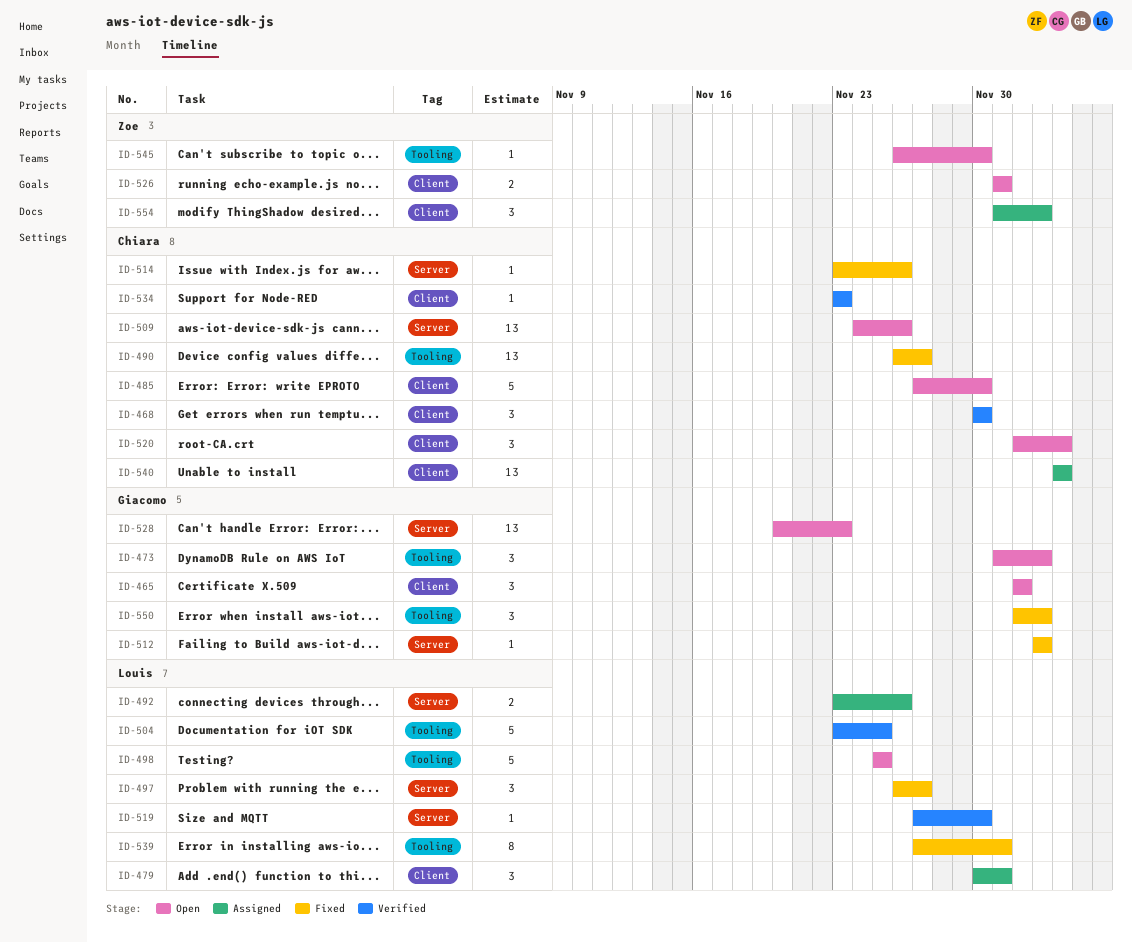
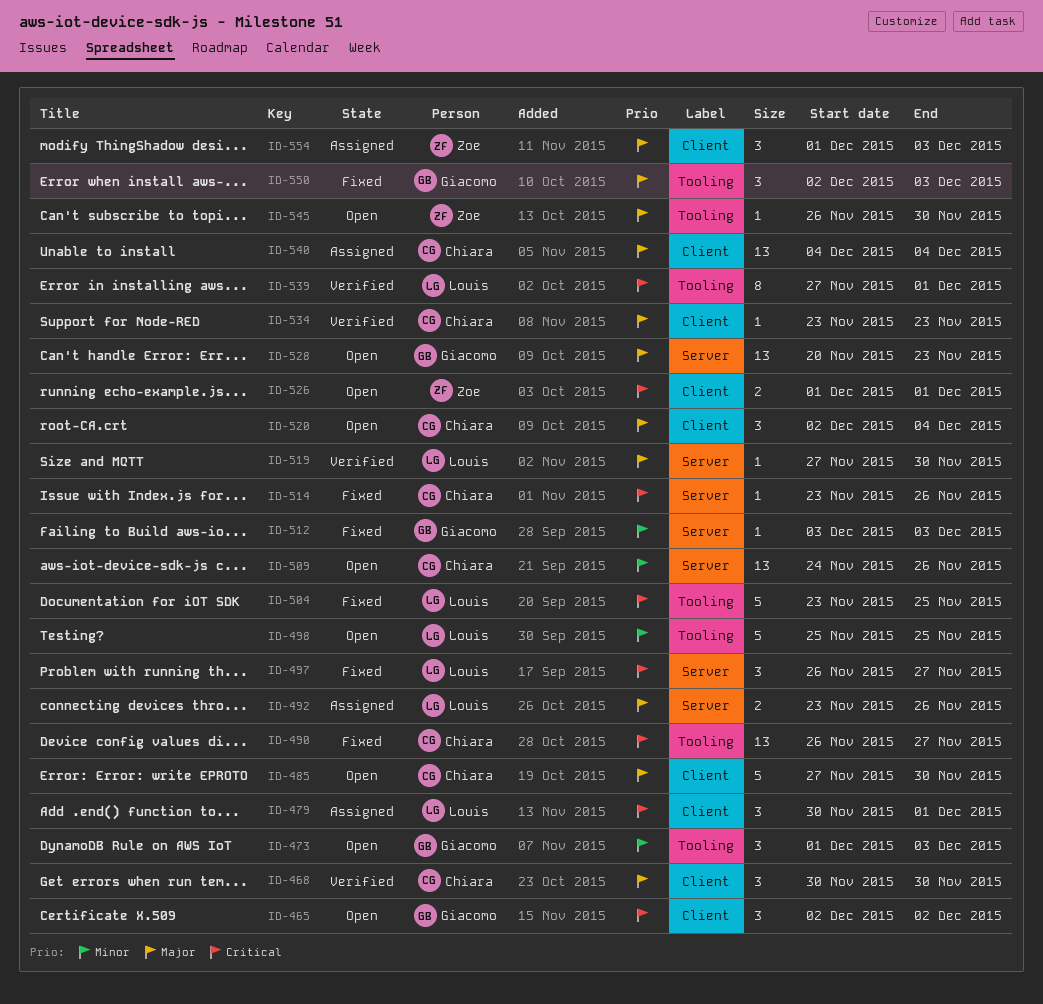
ID-504, status: Verified -> Fixed
ID-539, status: Fixed -> Verified

